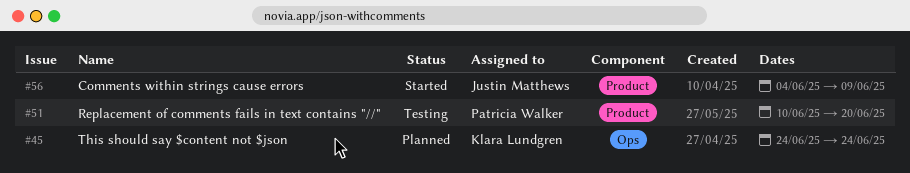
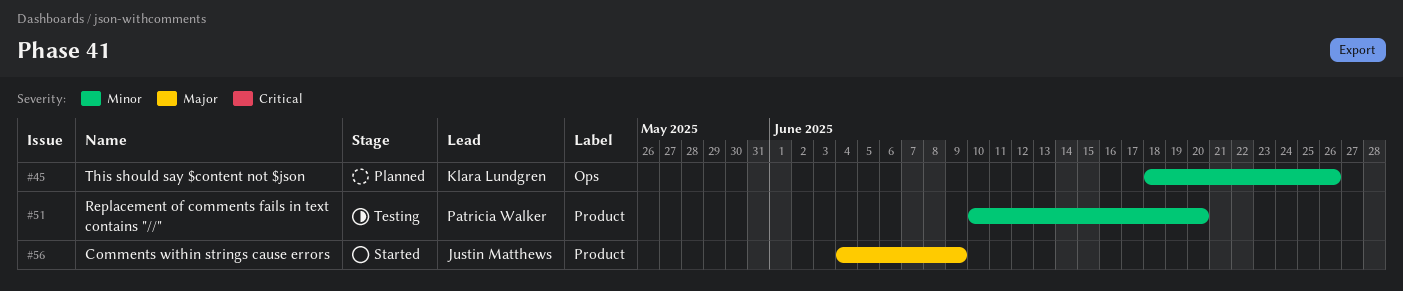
#45, start: Jun 24 -> Jun 18
#45, due: Jun 24 -> Jun 26

